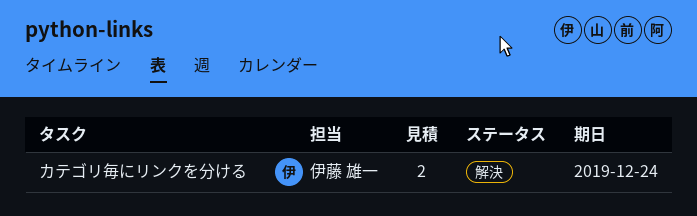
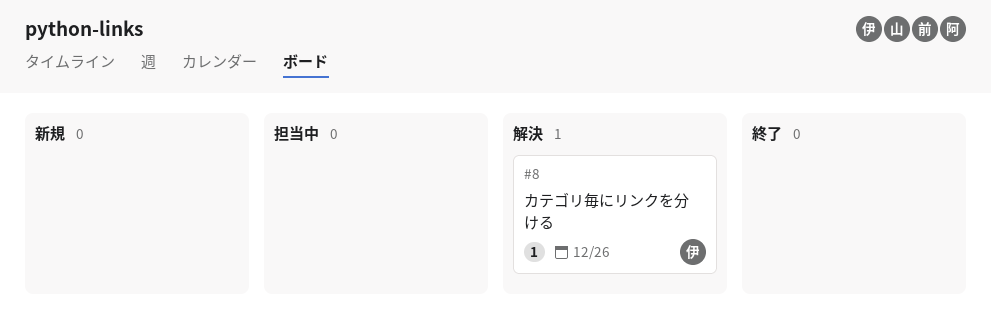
カテゴリ毎にリンクを分ける, estimate: 2 -> 1
カテゴリ毎にリンクを分ける, due: Dec 24 -> Dec 26

